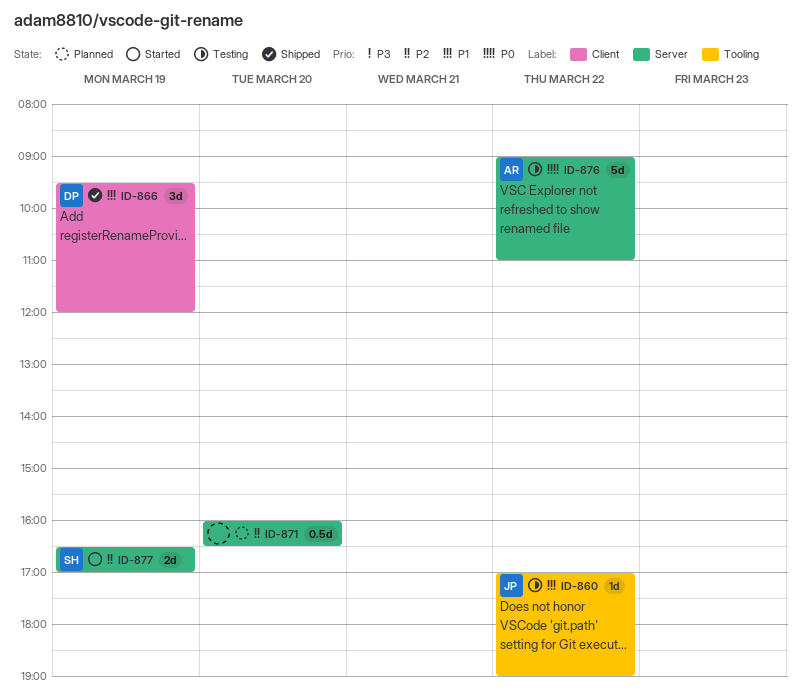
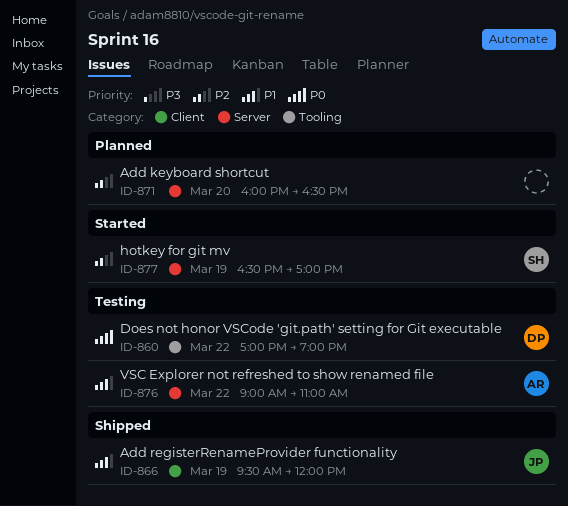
ID-860, owner: JP -> DP
ID-860, priority: P1 -> P0
ID-866, owner: DP -> JP
ID-876, priority: P0 -> P1

